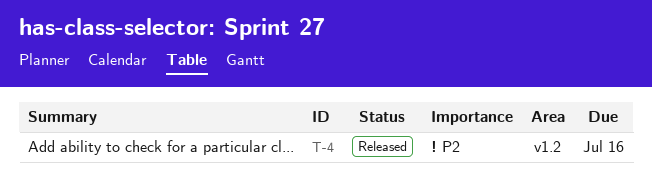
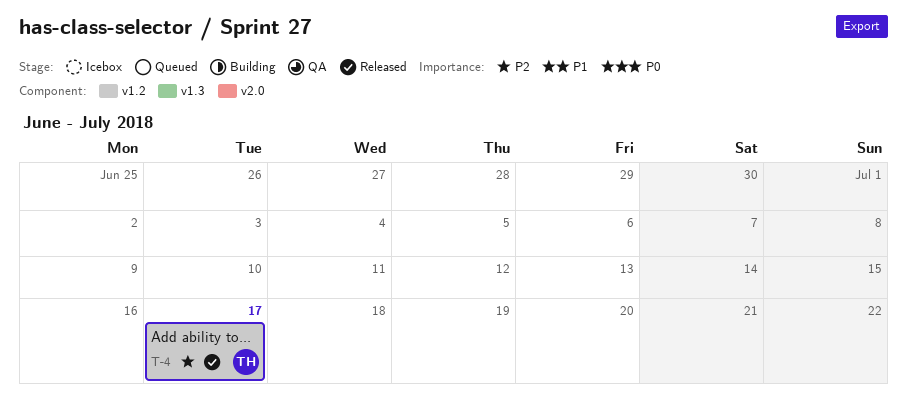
T-4, due: Jul 16 -> Jul 17

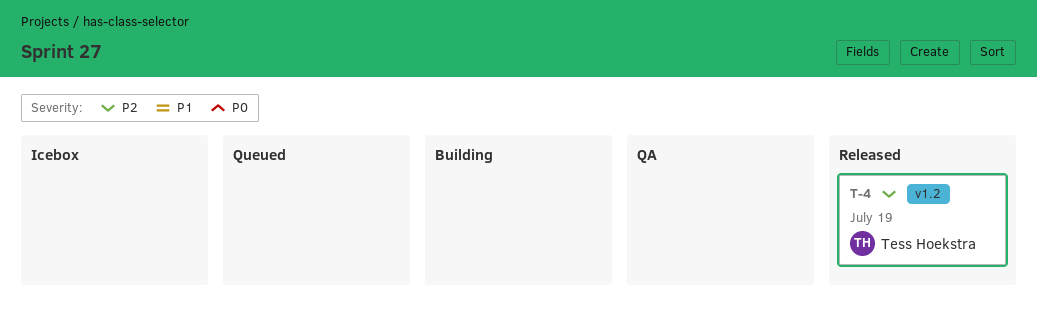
T-4, due: Jul 17 -> Jul 19

